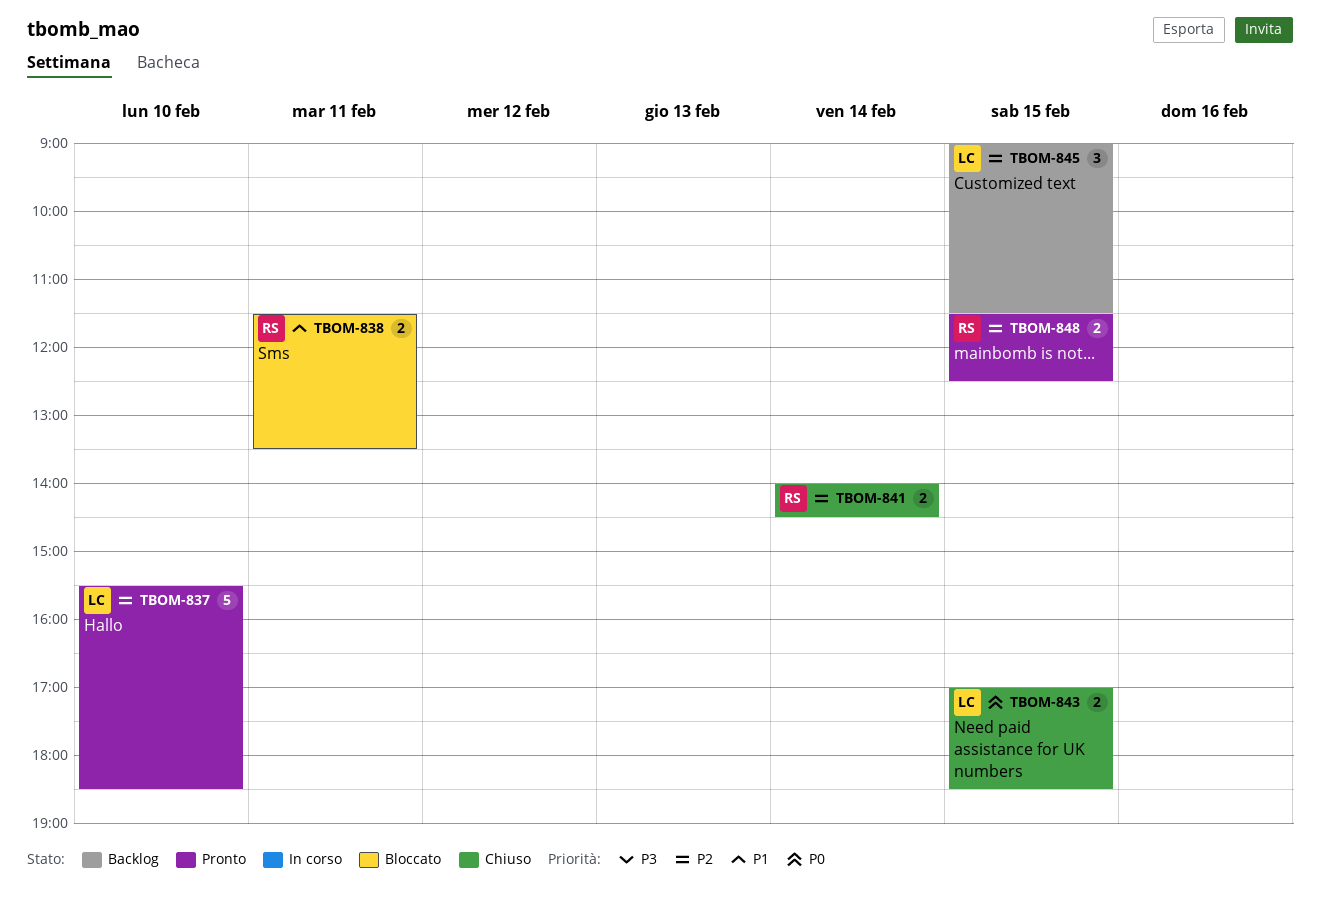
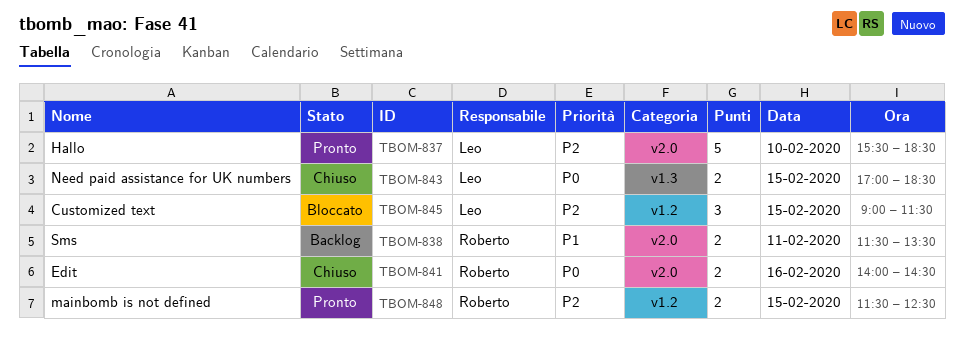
TBOM-838, status: Bloccato -> Backlog
TBOM-841, priority: P2 -> P0
TBOM-841, day: Feb 14 -> Feb 16
TBOM-845, status: Backlog -> Bloccato

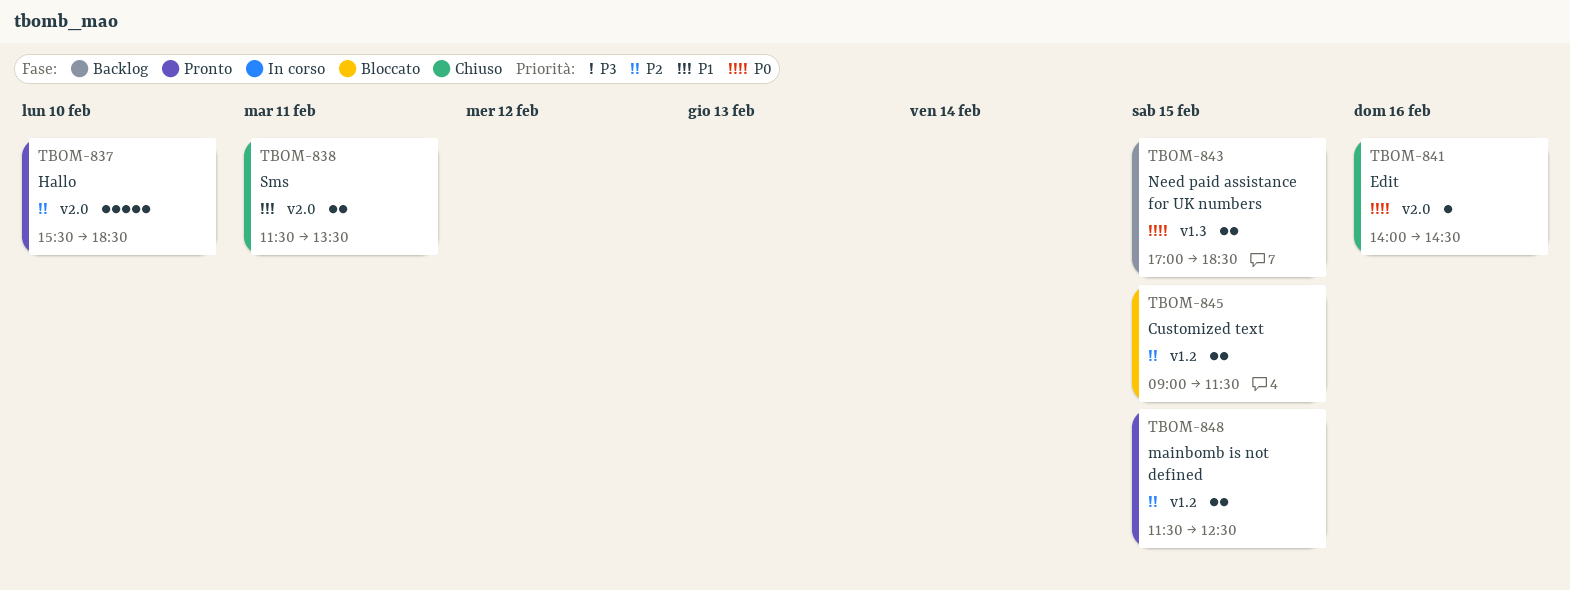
TBOM-838, status: Backlog -> Chiuso
TBOM-841, estimate: 2 -> 1
TBOM-843, status: Chiuso -> Backlog
TBOM-845, estimate: 3 -> 2

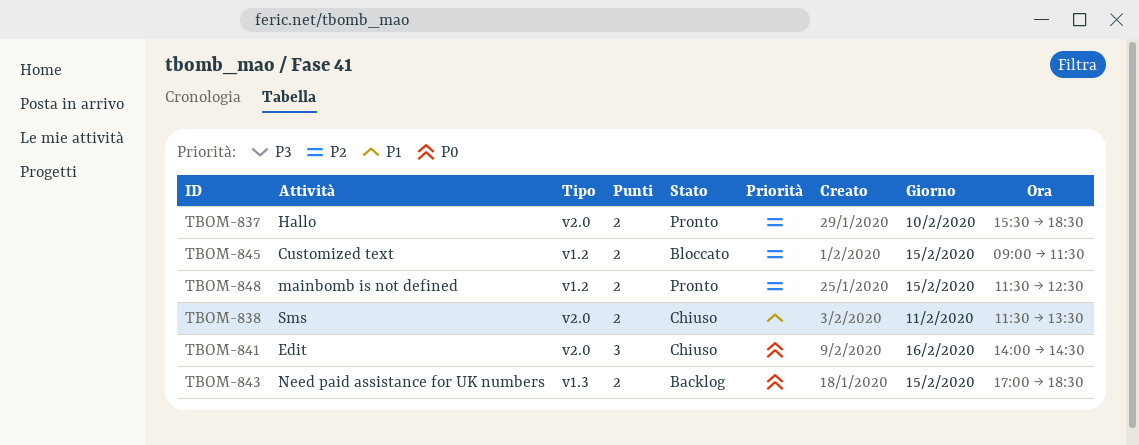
TBOM-837, estimate: 5 -> 2
TBOM-841, estimate: 1 -> 3

